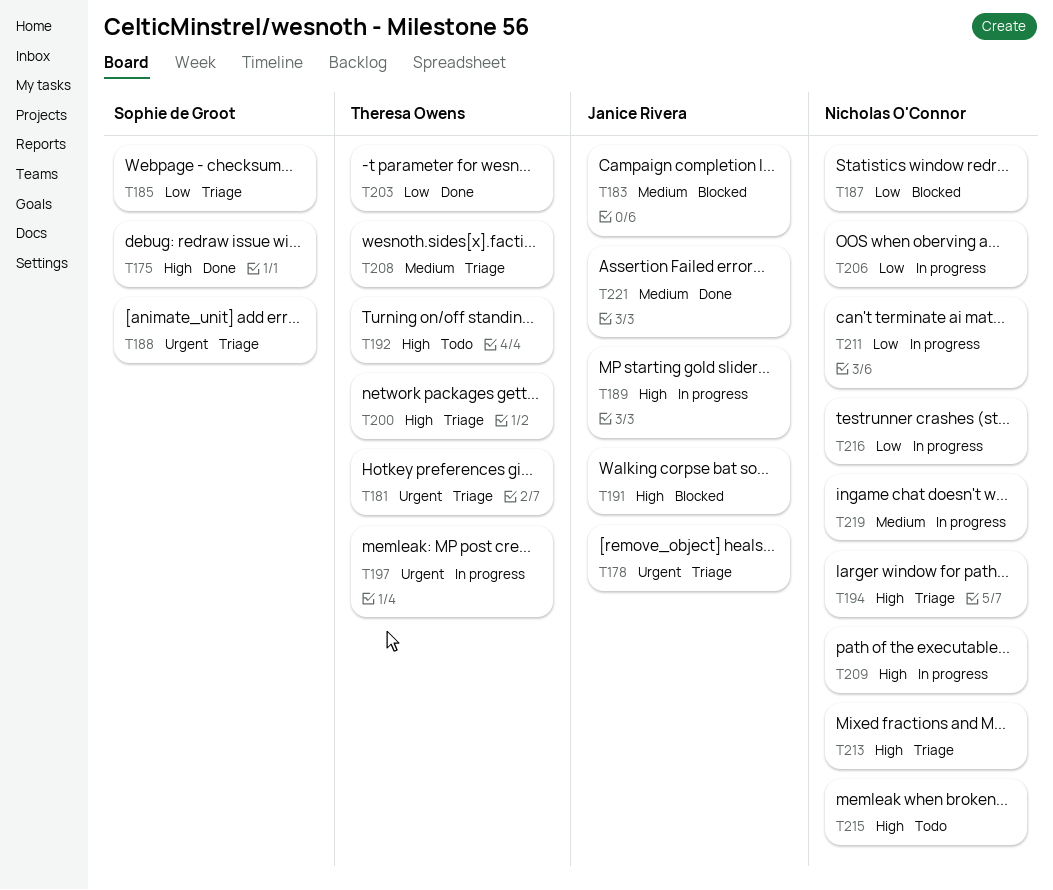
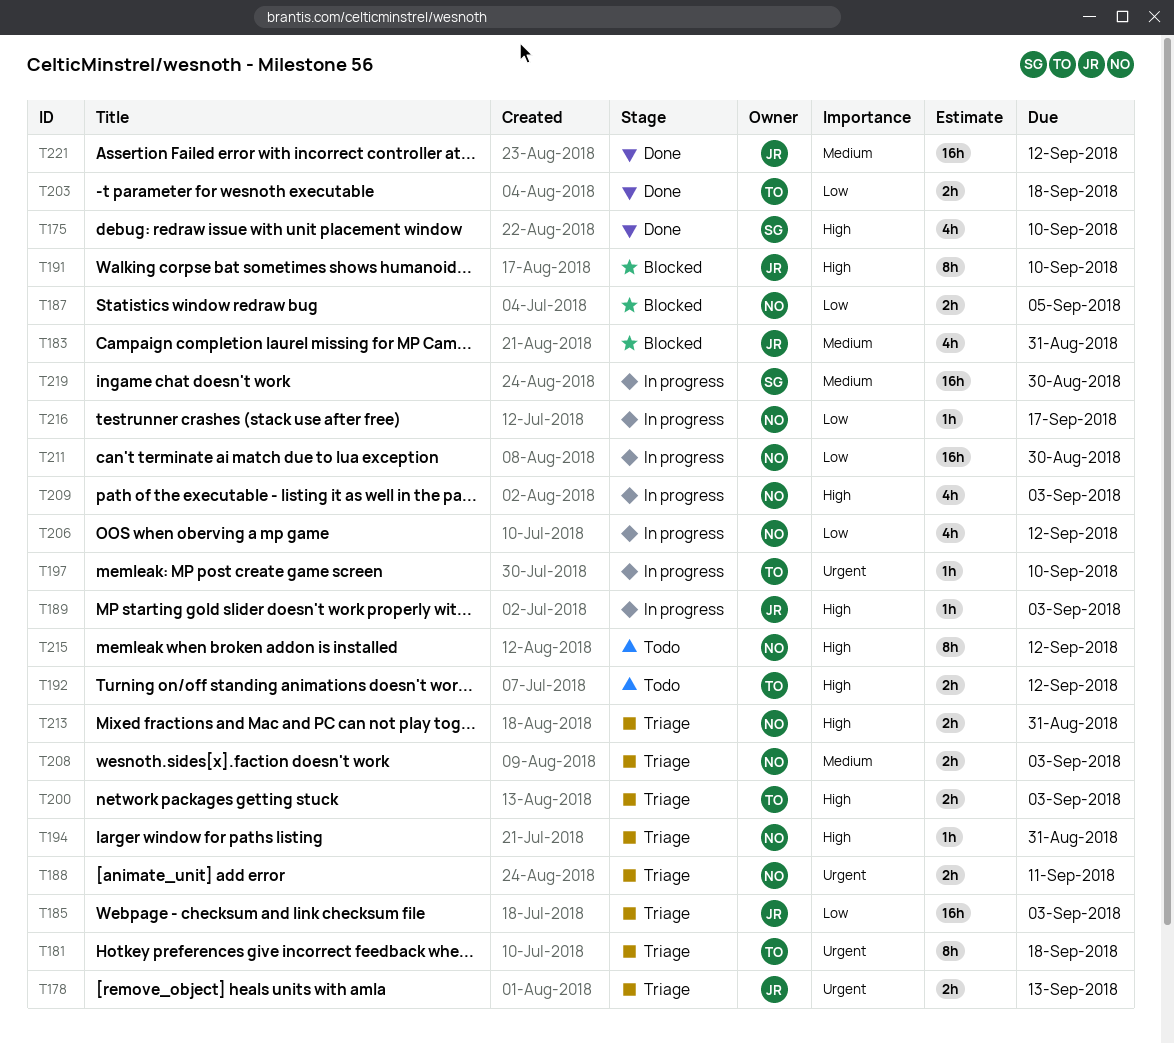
T185, owner: Sophie de Groot -> Janice Rivera
T188, owner: Sophie de Groot -> Nicholas O'Connor
T208, owner: Theresa Owens -> Nicholas O'Connor
T219, owner: Nicholas O'Connor -> Sophie de Groot

